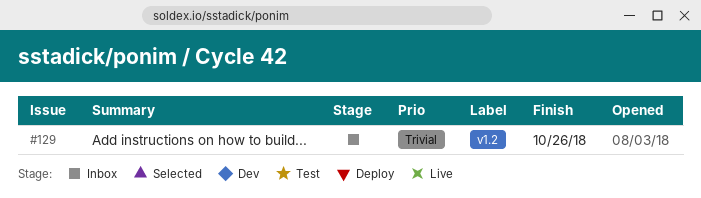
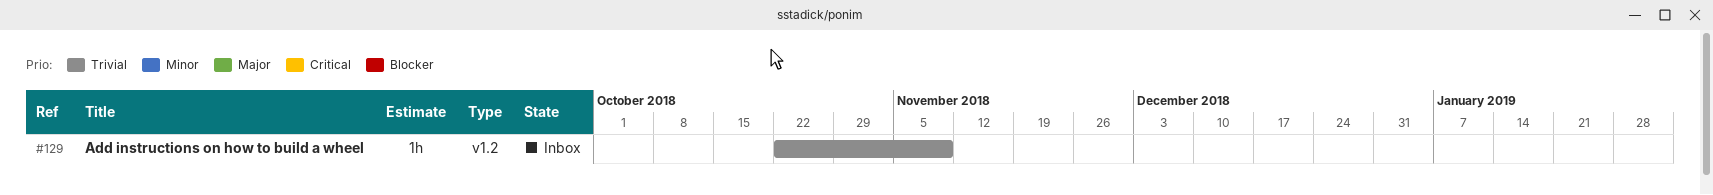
#129, due: Oct 26 -> Nov 9

